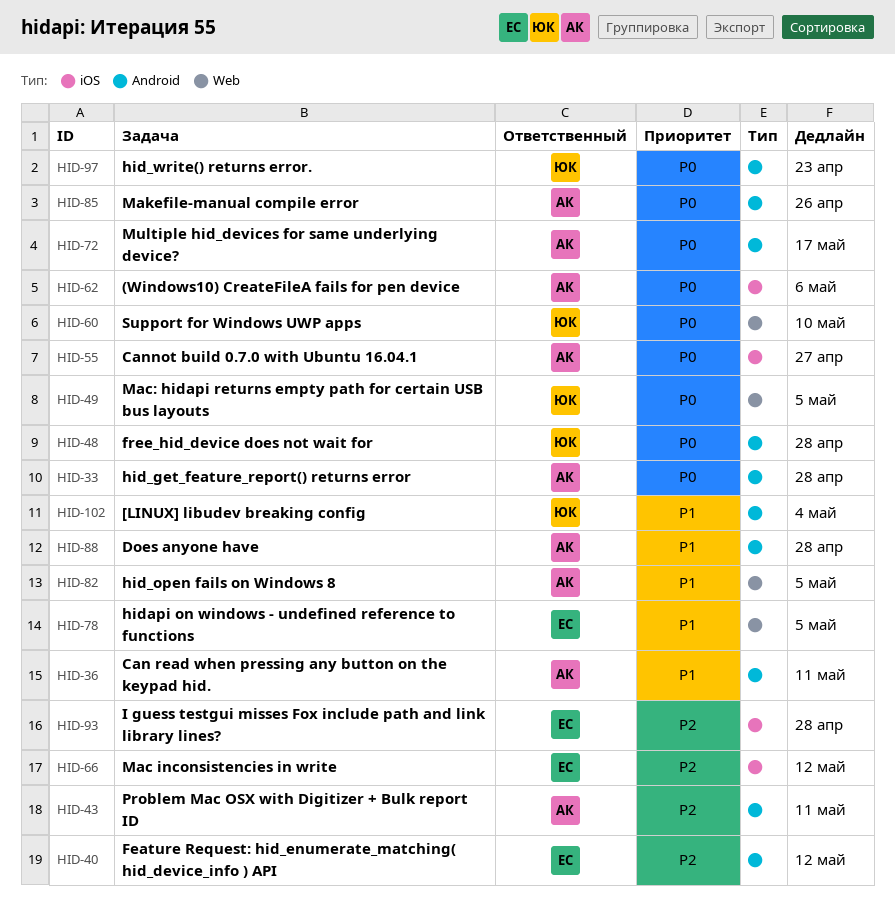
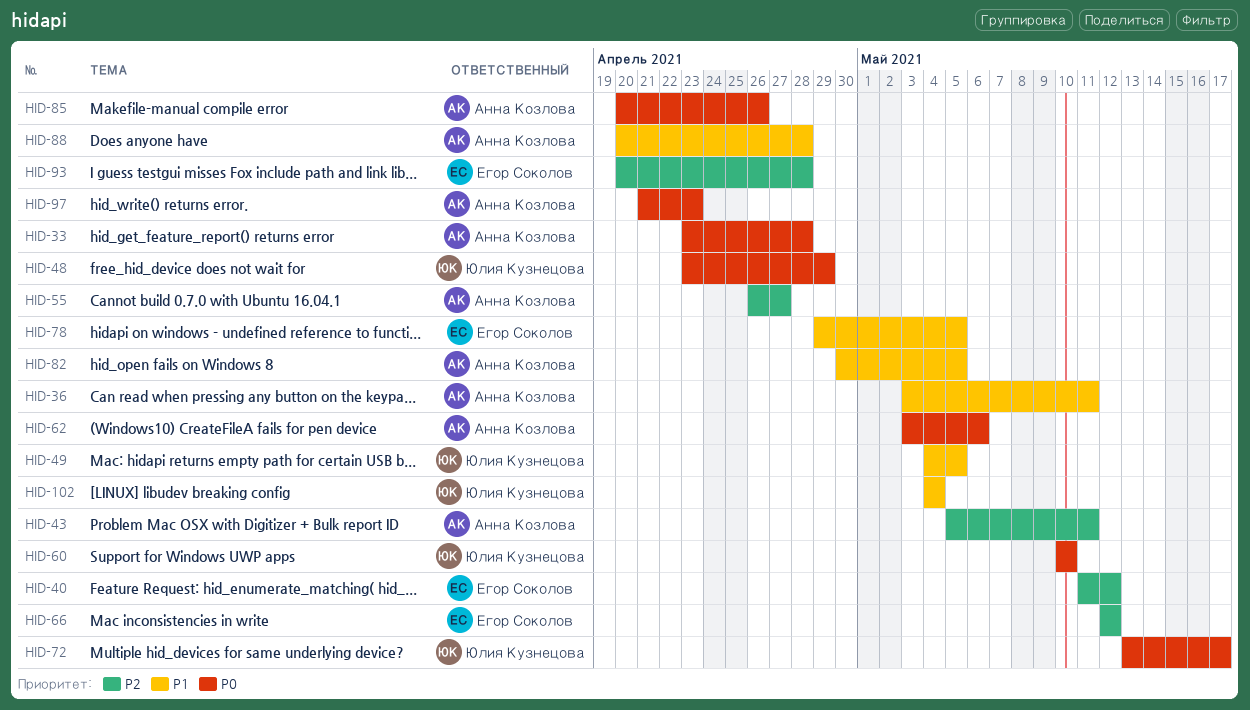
HID-48, due: Apr 28 -> Apr 29
HID-49, priority: P0 -> P1
HID-55, priority: P0 -> P2
HID-72, owner: Анна Козлова -> Юлия Кузнецова
HID-97, owner: Юлия Кузнецова -> Анна Козлова

